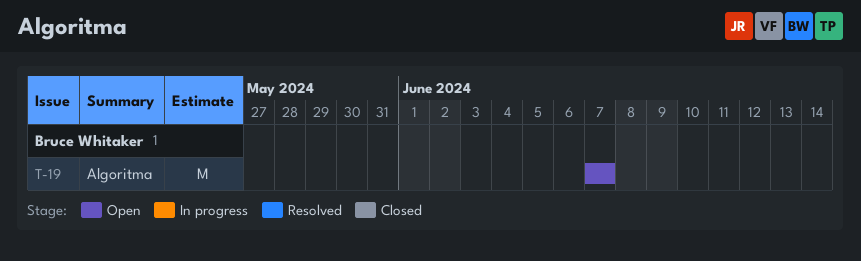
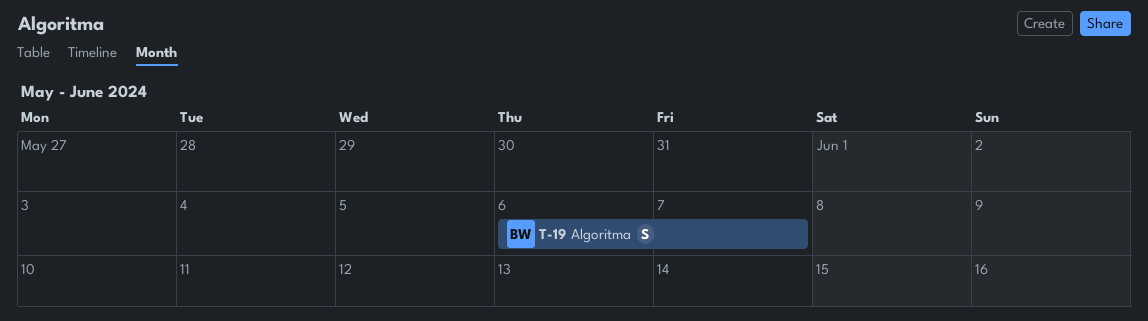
T-19, estimate: M -> S
T-19, start: Jun 7 -> Jun 6

